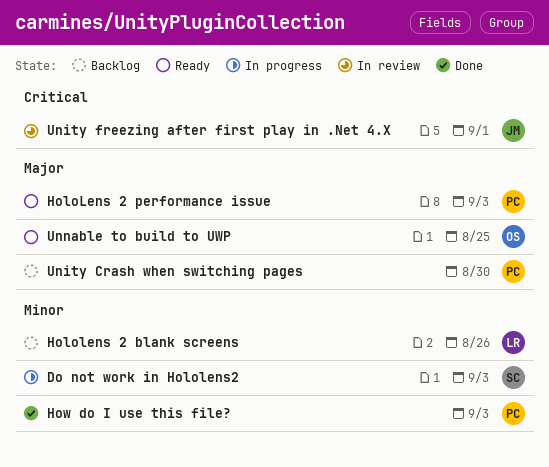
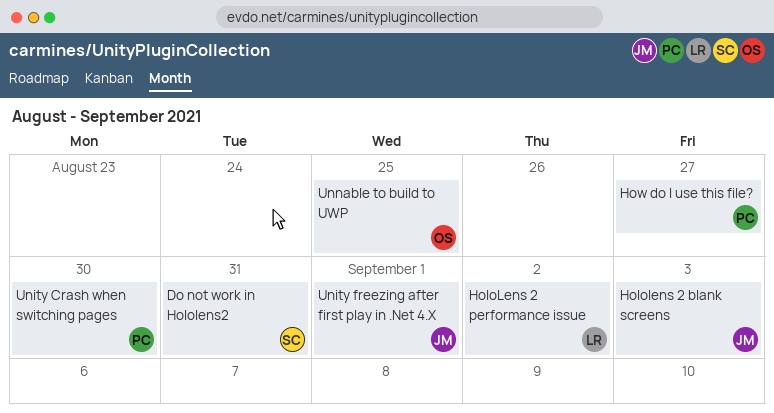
Do not work in Hololens2, due: Sep 3 -> Aug 31
Hololens 2 blank screens, owner: LR -> JM
Hololens 2 blank screens, due: Aug 26 -> Sep 3
HoloLens 2 performance issue, owner: PC -> LR
HoloLens 2 performance issue, due: Sep 3 -> Sep 2
How do I use this file?, due: Sep 3 -> Aug 27

